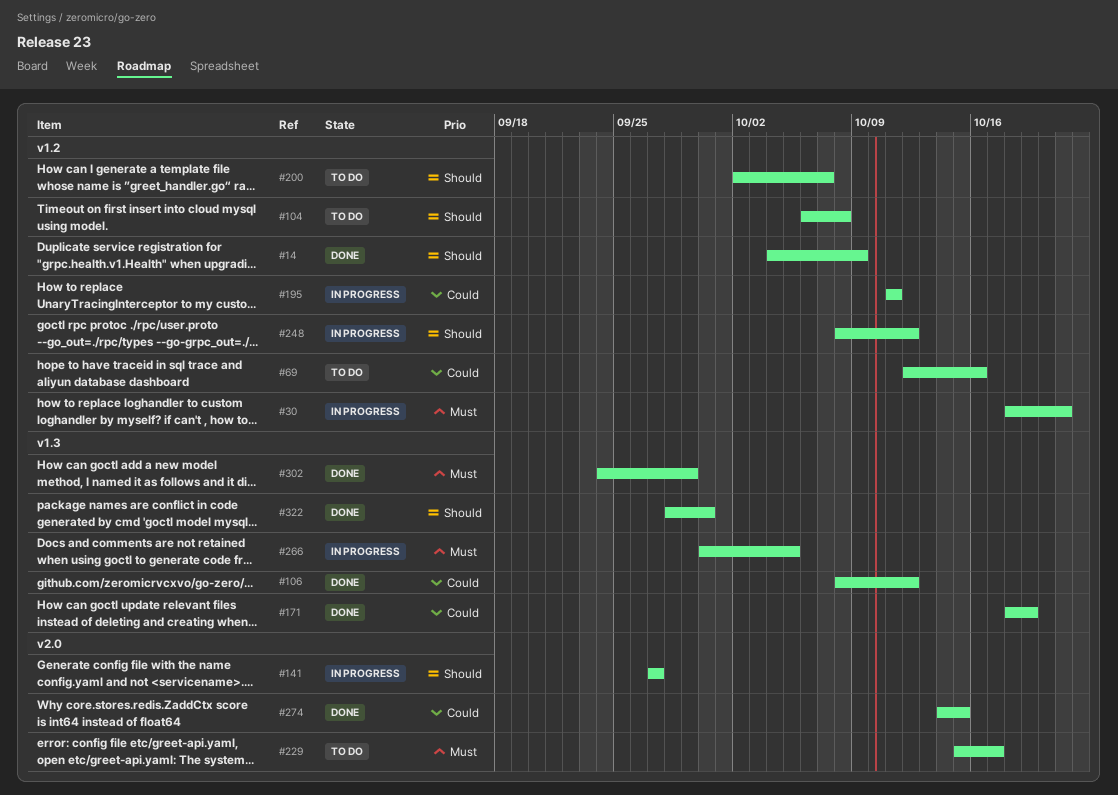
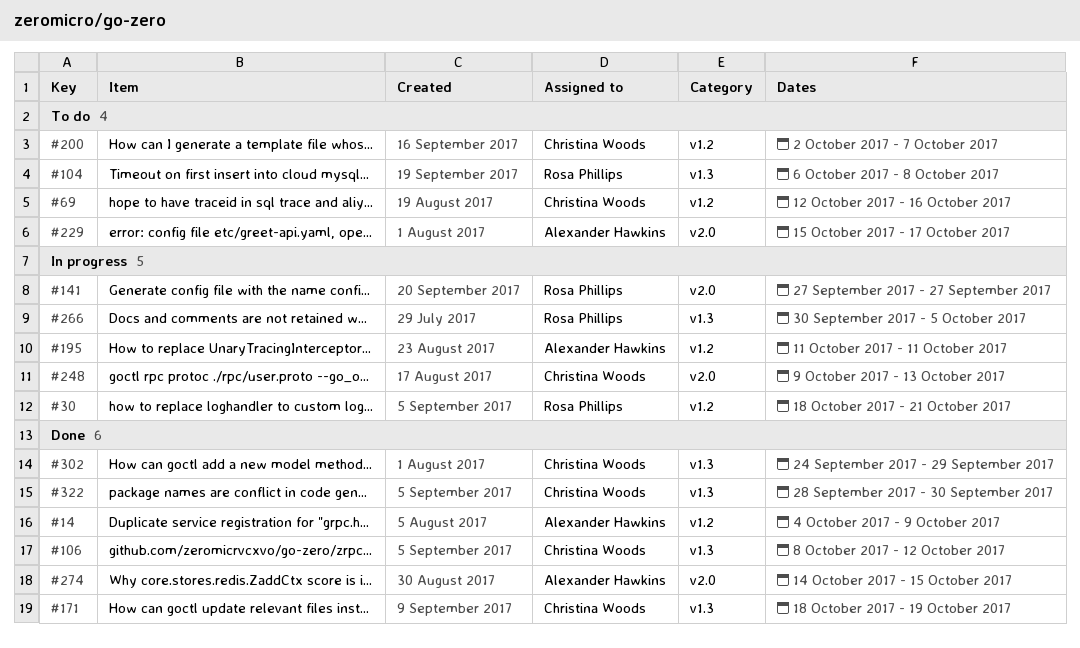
#104, label: v1.2 -> v1.3
#248, label: v1.2 -> v2.0
#248, start: Oct 8 -> Oct 9
#248, due: Oct 12 -> Oct 13

